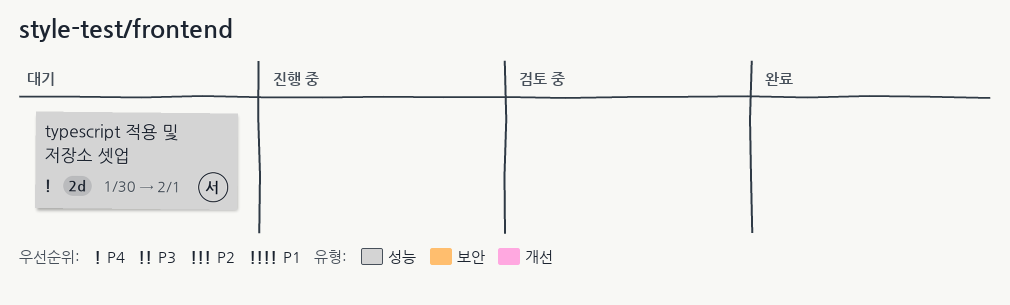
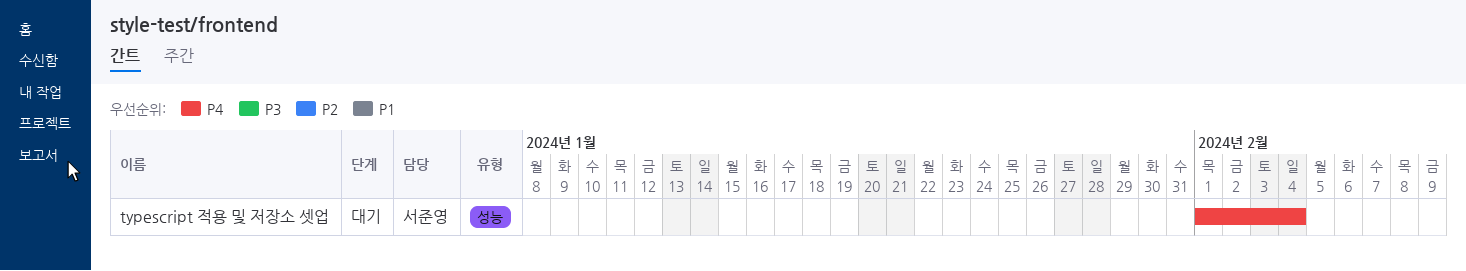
typescript 적용 및 저장소 셋업, start: Jan 30 -> Feb 1
typescript 적용 및 저장소 셋업, due: Feb 1 -> Feb 4

